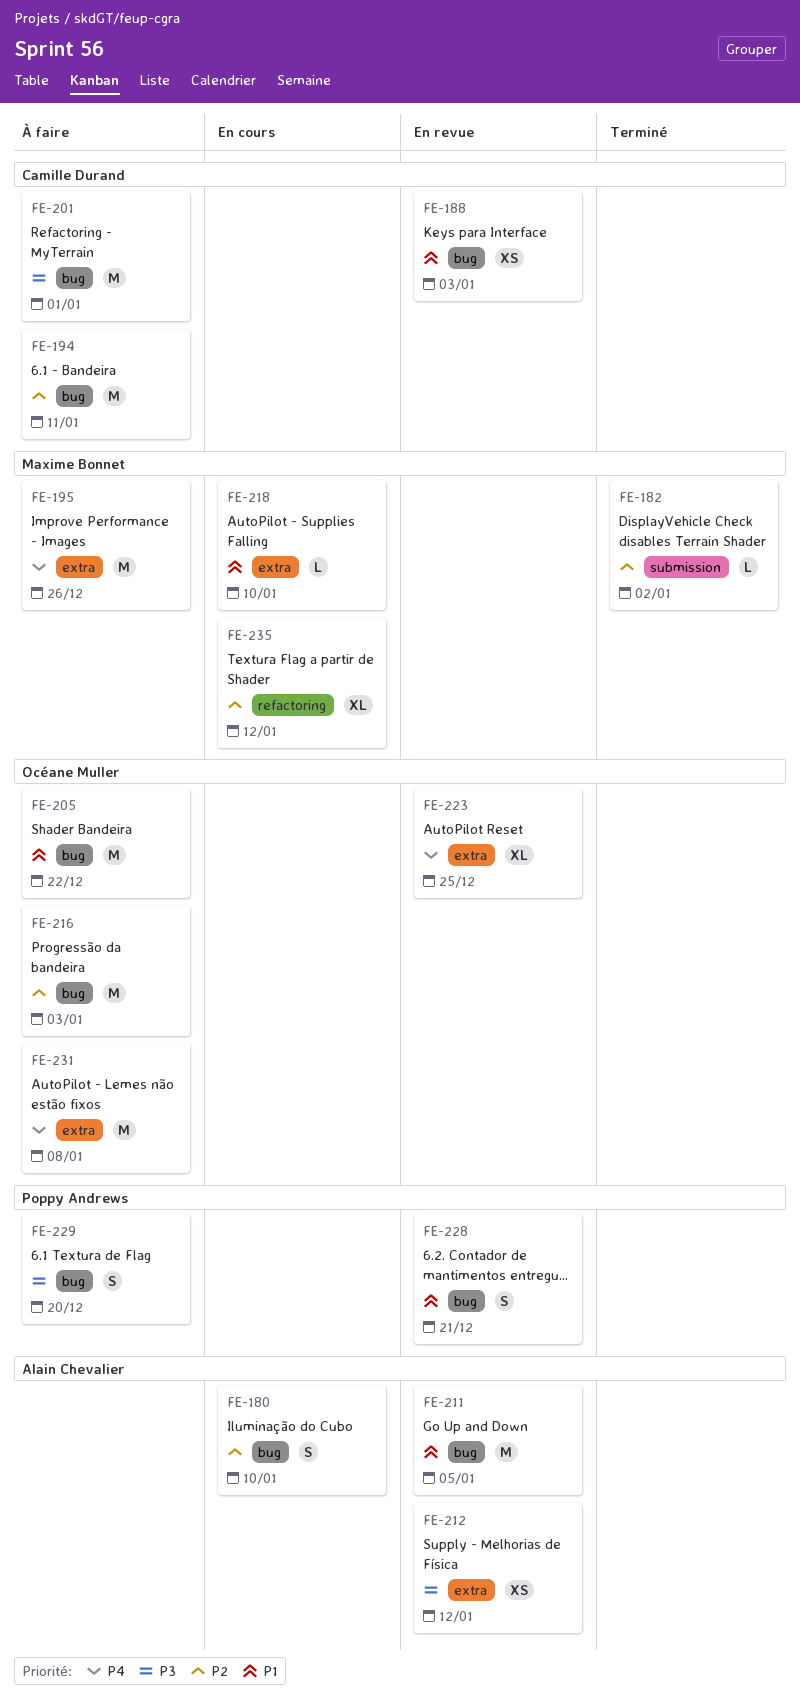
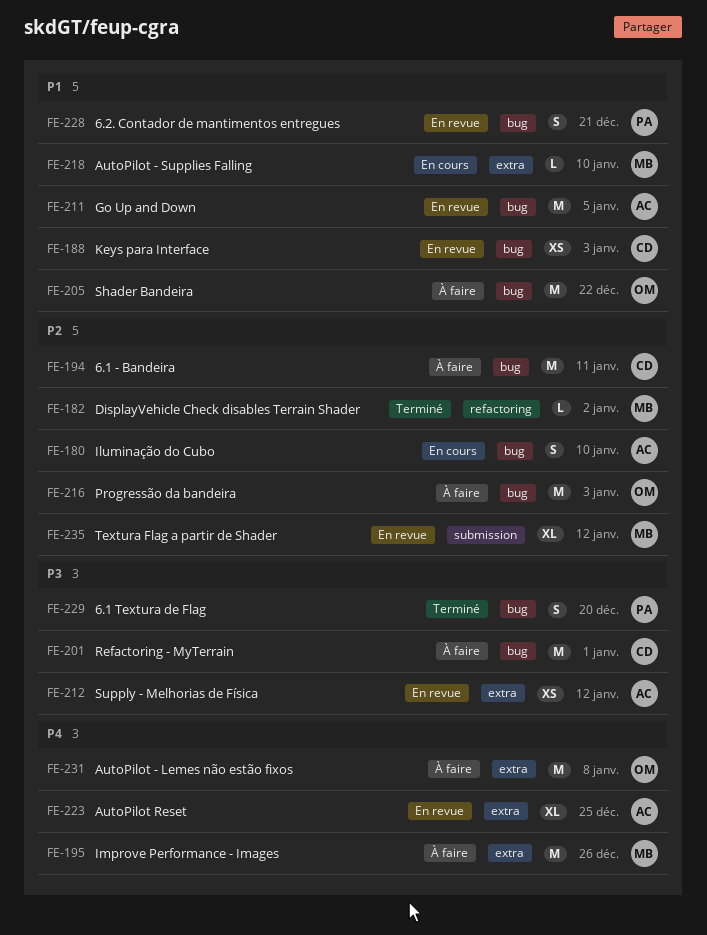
FE-182, label: submission -> refactoring
FE-223, owner: Océane Muller -> Alain Chevalier
FE-229, status: À faire -> Terminé
FE-235, status: En cours -> En revue
FE-235, label: refactoring -> submission

